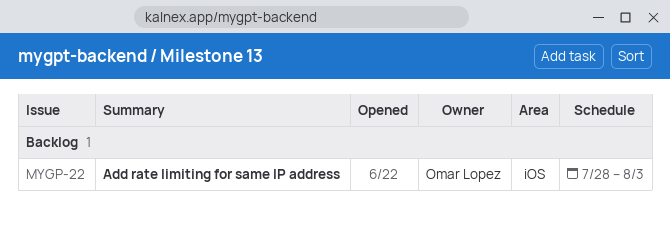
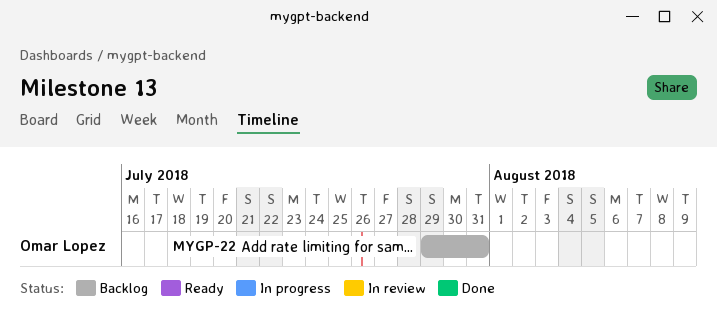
MYGP-22, start: Jul 28 -> Jul 29
MYGP-22, due: Aug 3 -> Jul 31

